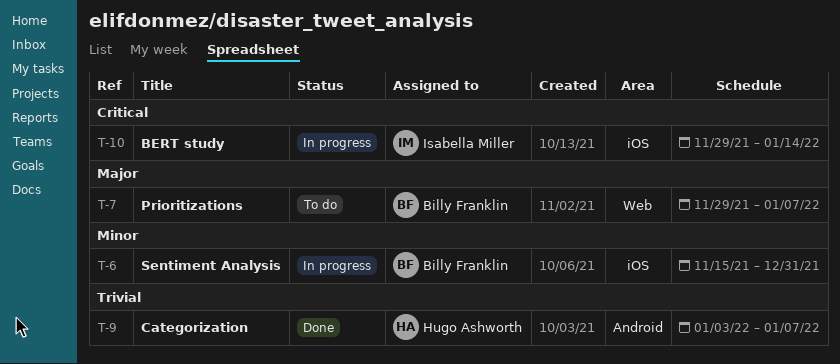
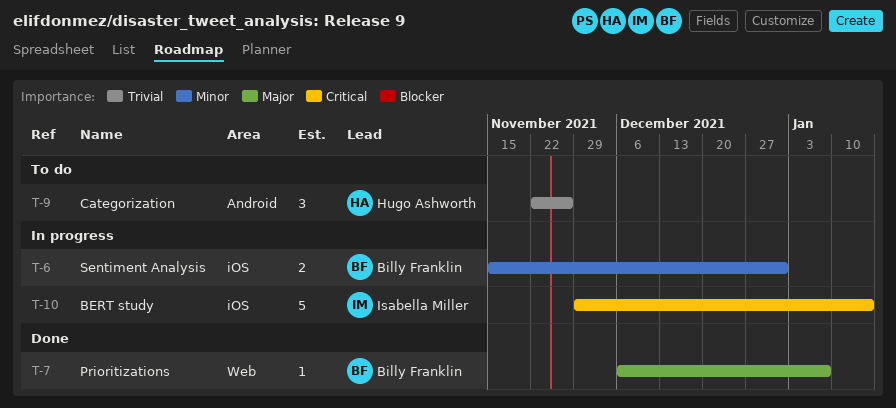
T-7, status: To do -> Done
T-7, start: Nov 29 -> Dec 6
T-9, status: Done -> To do
T-9, start: Jan 3 -> Nov 22
T-9, due: Jan 7 -> Nov 26

